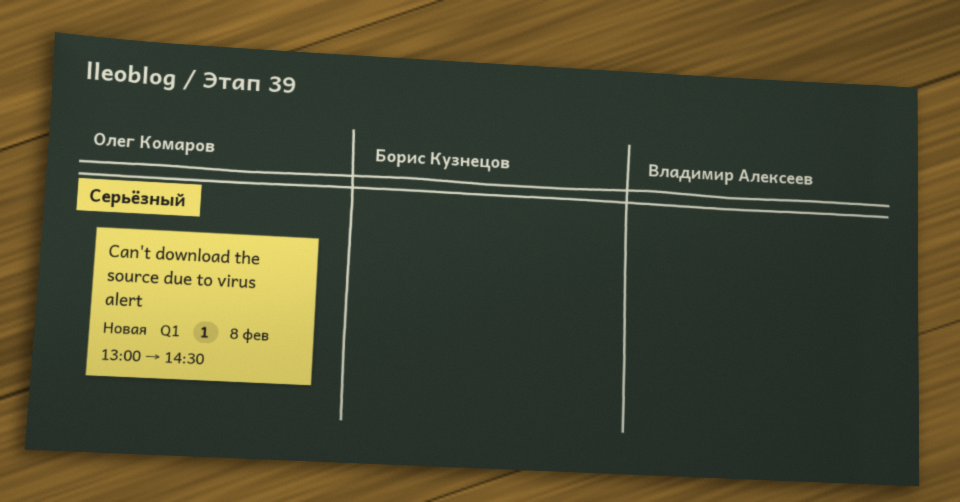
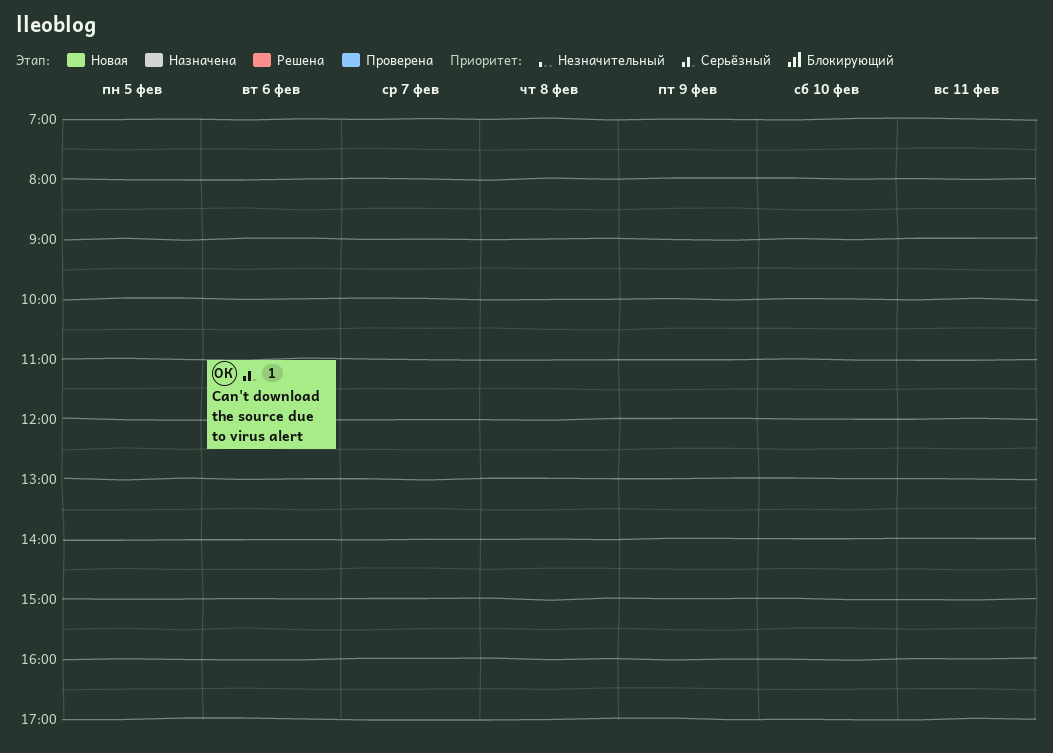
Can't download the source due to virus alert, day: Feb 8 -> Feb 6
Can't download the source due to virus alert, begins: 13:00 -> 11:00
Can't download the source due to virus alert, ends: 14:30 -> 12:30

